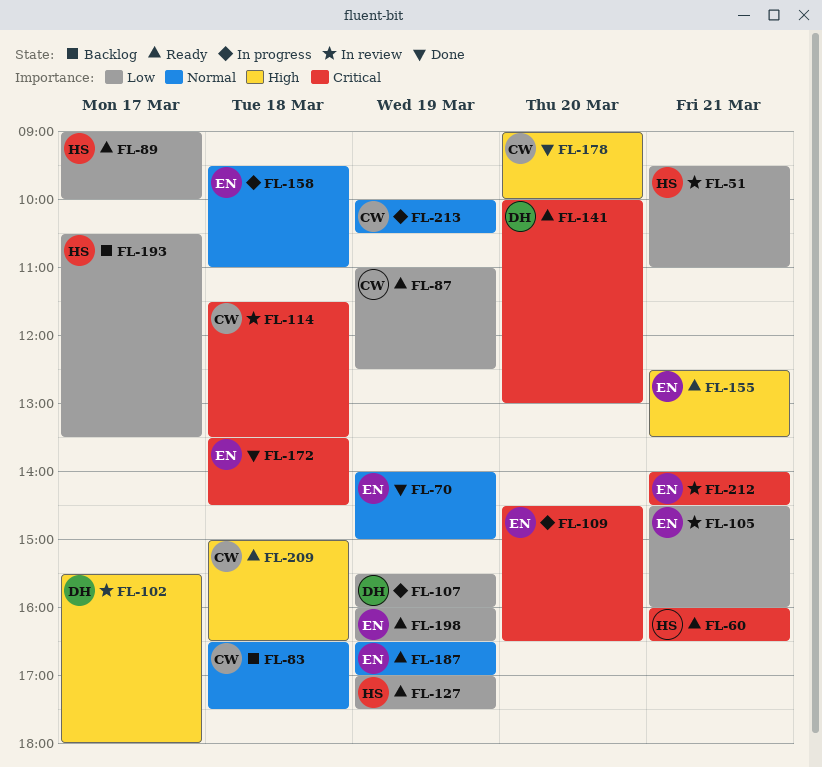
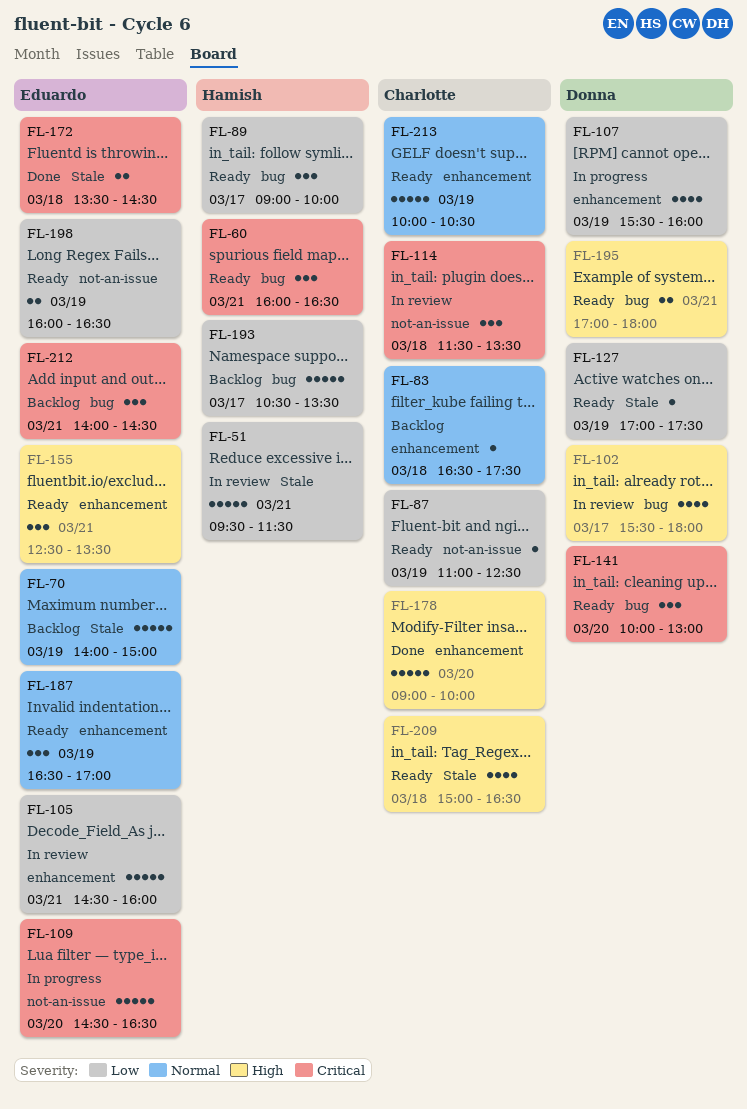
FL-51, ends: 11:00 -> 11:30
FL-70, status: Done -> Backlog
FL-127, owner: Hamish -> Donna
FL-158: present -> none
FL-195: none -> present
FL-212, status: In review -> Backlog
FL-213, status: In progress -> Ready

